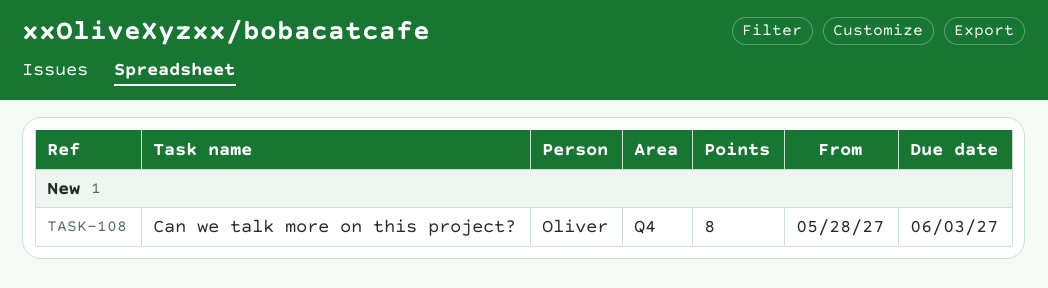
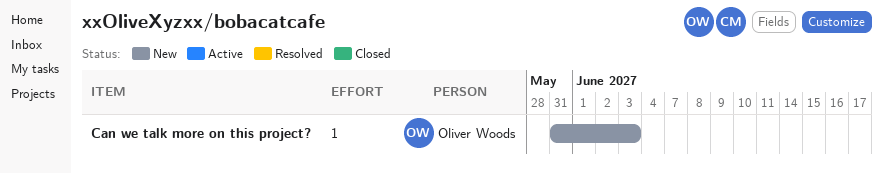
Can we talk more on this project?, estimate: 8 -> 1
Can we talk more on this project?, start: May 28 -> May 31

